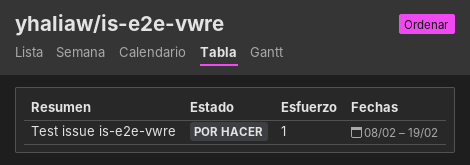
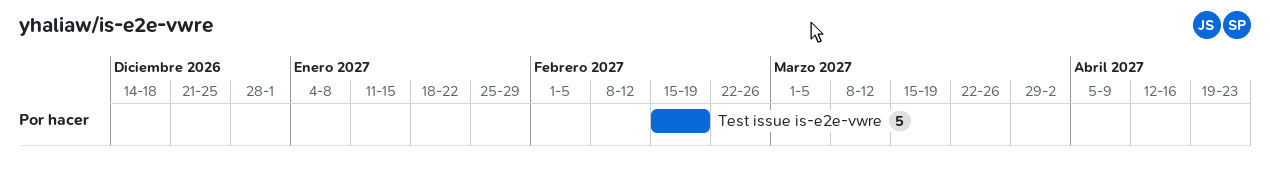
Test issue is-e2e-vwre, estimate: 1 -> 5
Test issue is-e2e-vwre, start: Feb 8 -> Feb 15

